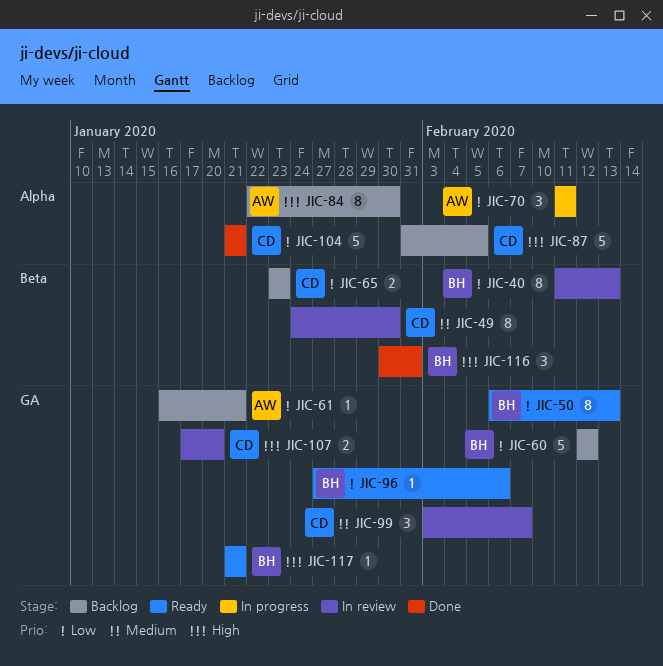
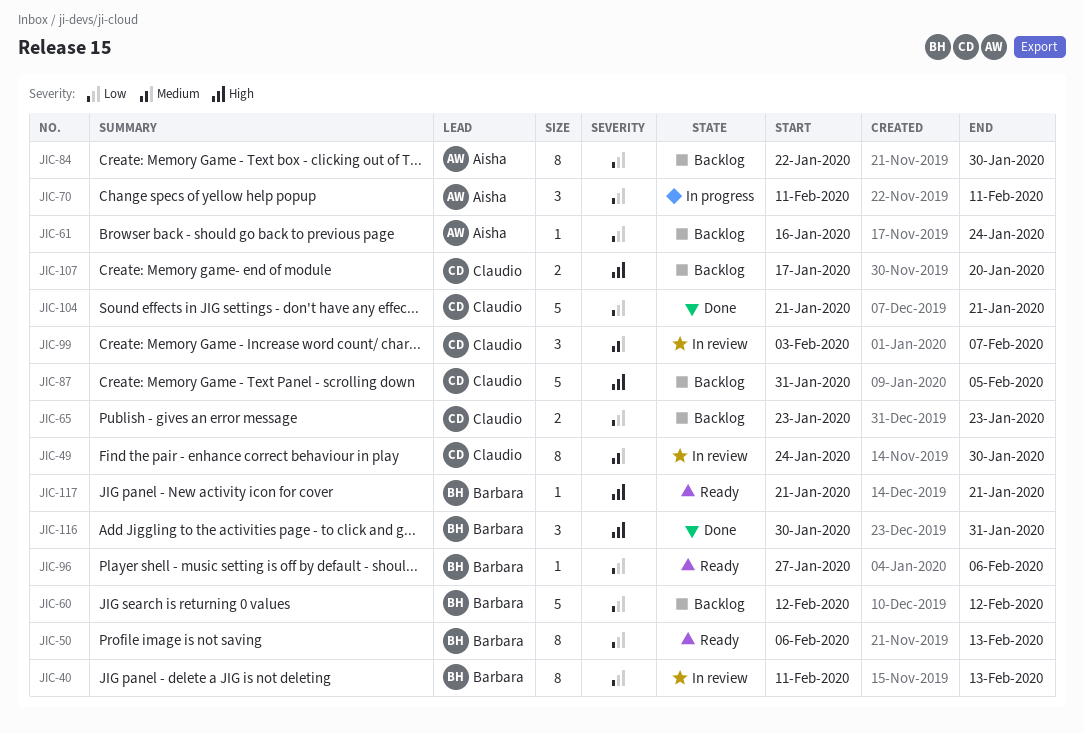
JIC-61, due: Jan 21 -> Jan 24
JIC-84, priority: High -> Low
JIC-107, status: In review -> Backlog

